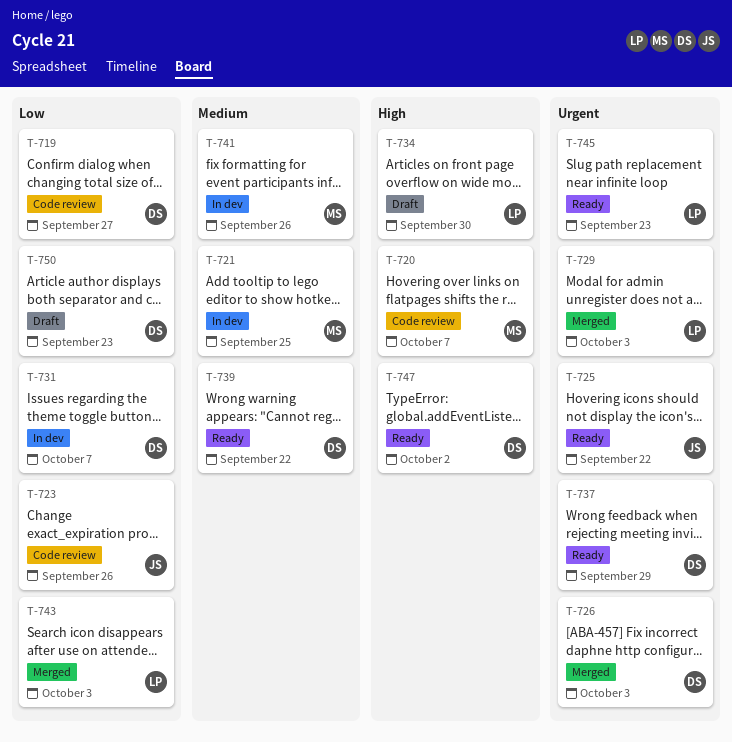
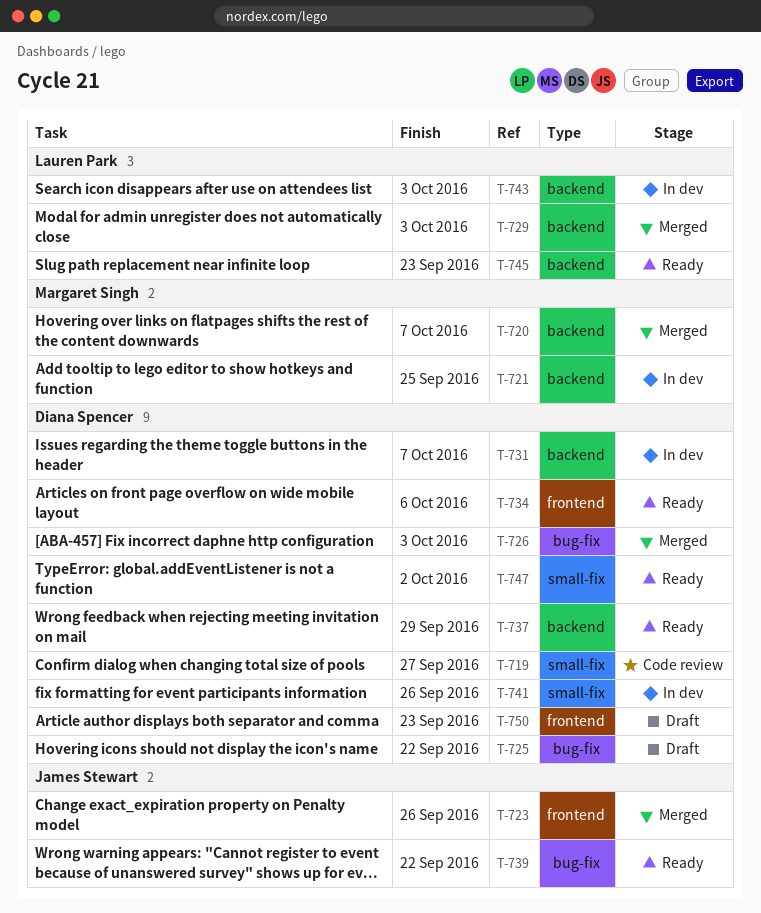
T-720, status: Code review -> Merged
T-723, status: Code review -> Merged
T-725, status: Ready -> Draft
T-725, owner: James Stewart -> Diana Spencer
T-734, status: Draft -> Ready
T-734, owner: Lauren Park -> Diana Spencer
T-734, due: Sep 30 -> Oct 6
T-739, owner: Diana Spencer -> James Stewart
T-741, owner: Margaret Singh -> Diana Spencer
T-743, status: Merged -> In dev

